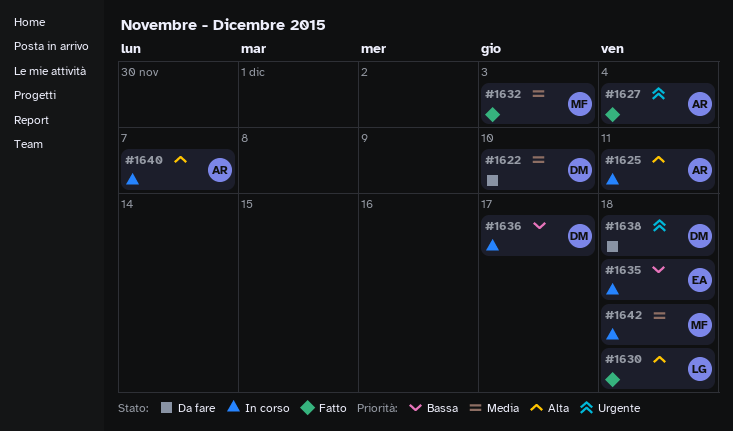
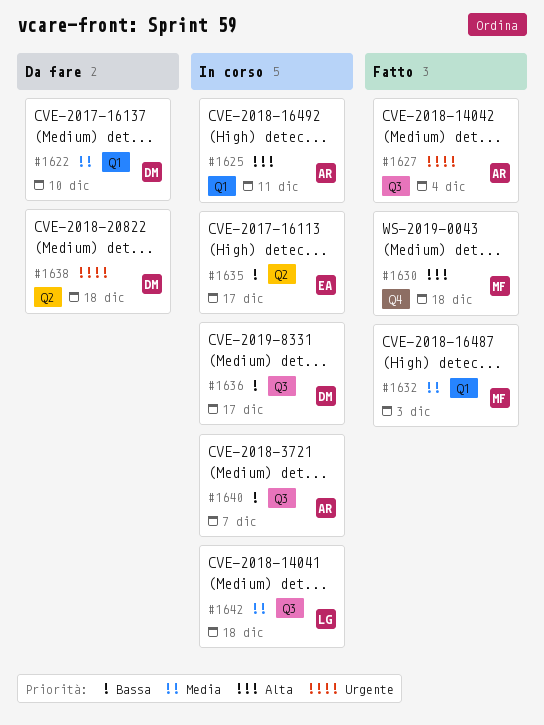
#1630, owner: LG -> MF
#1635, due: Dec 18 -> Dec 17
#1640, priority: Alta -> Bassa
#1642, owner: MF -> LG

